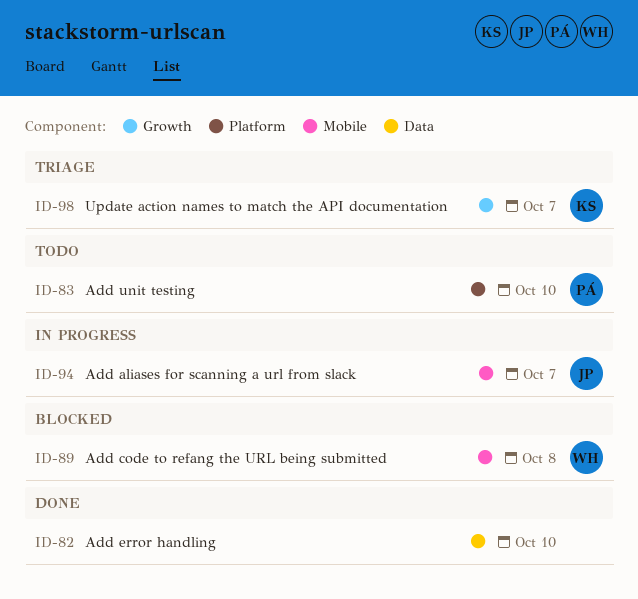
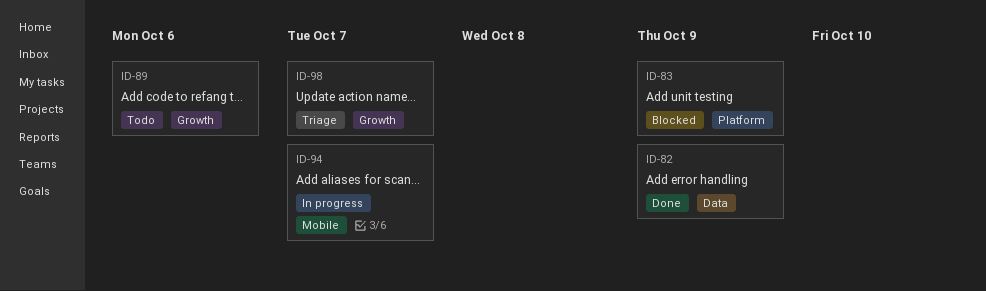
ID-82, due: Oct 10 -> Oct 9
ID-83, status: Todo -> Blocked
ID-83, due: Oct 10 -> Oct 9
ID-89, status: Blocked -> Todo
ID-89, label: Mobile -> Growth
ID-89, due: Oct 8 -> Oct 6

